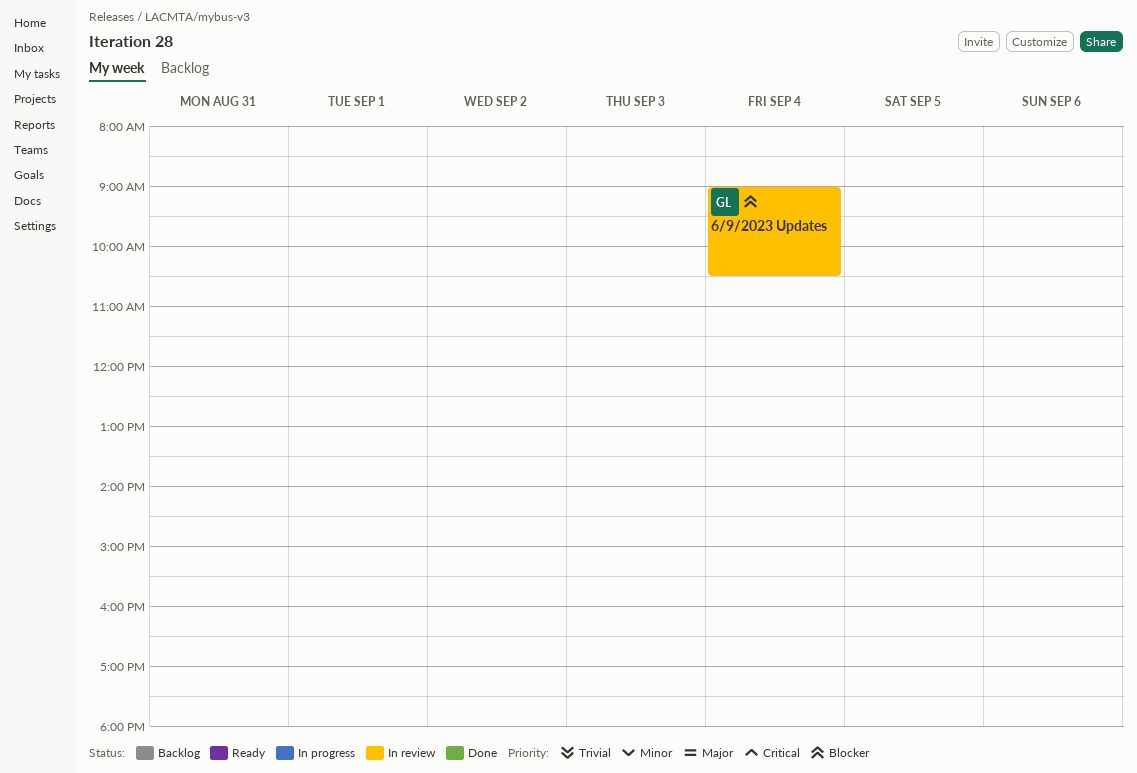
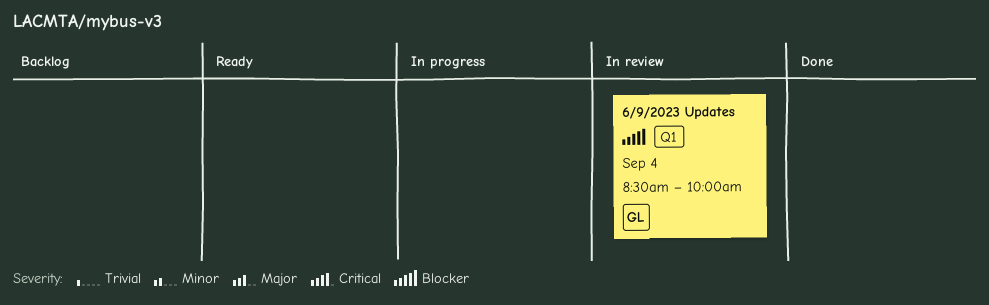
6/9/2023 Updates, begins: 09:00 -> 08:30
6/9/2023 Updates, ends: 10:30 -> 10:00

